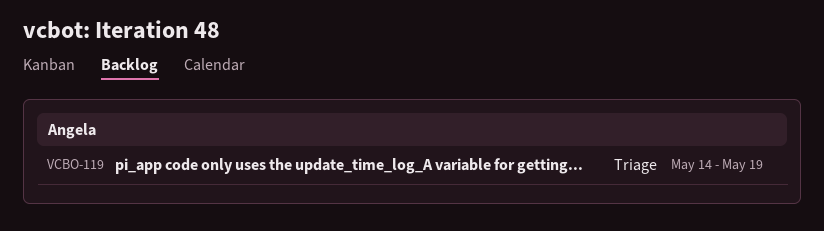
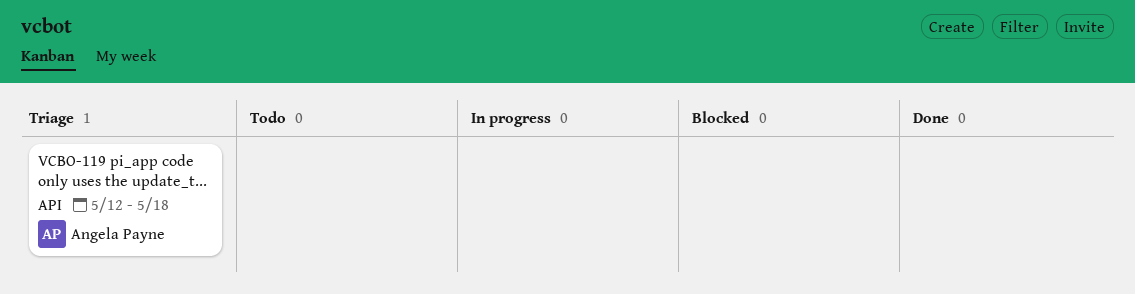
VCBO-119, start: May 14 -> May 12
VCBO-119, due: May 19 -> May 18

